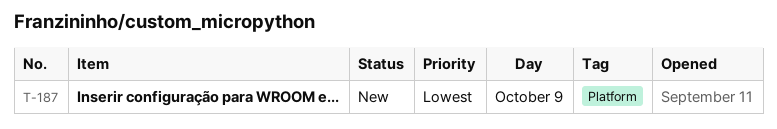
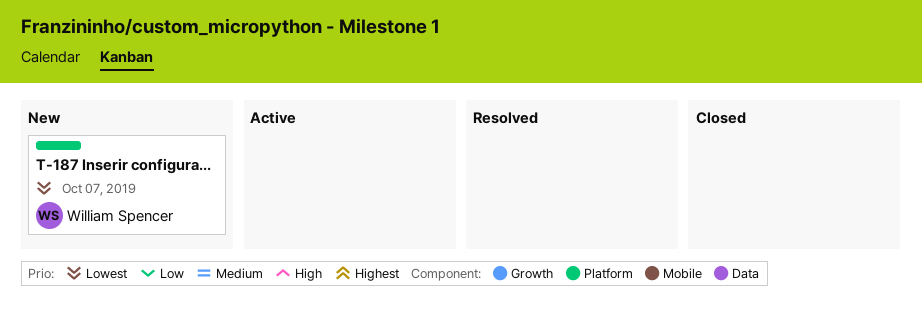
T-187, day: Oct 9 -> Oct 7

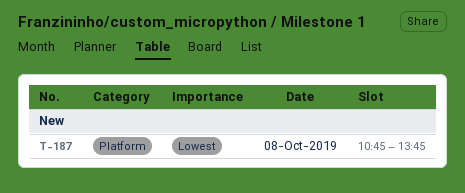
T-187, day: Oct 7 -> Oct 8

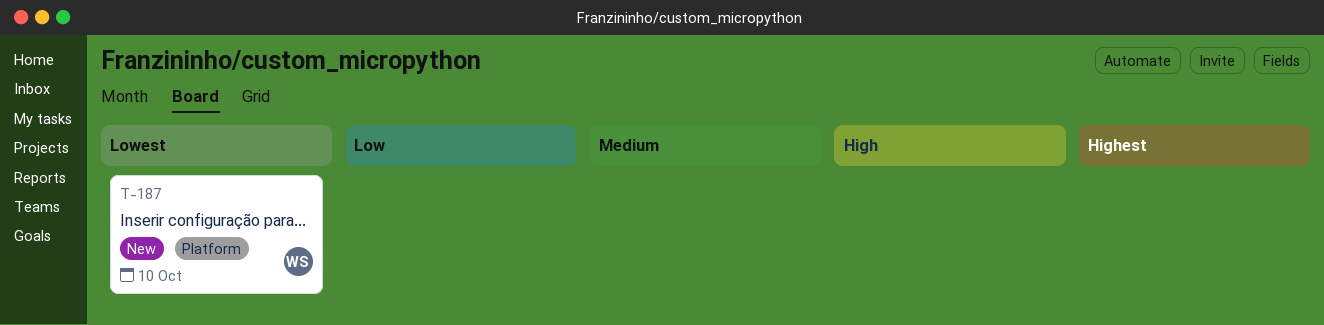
T-187, day: Oct 8 -> Oct 10

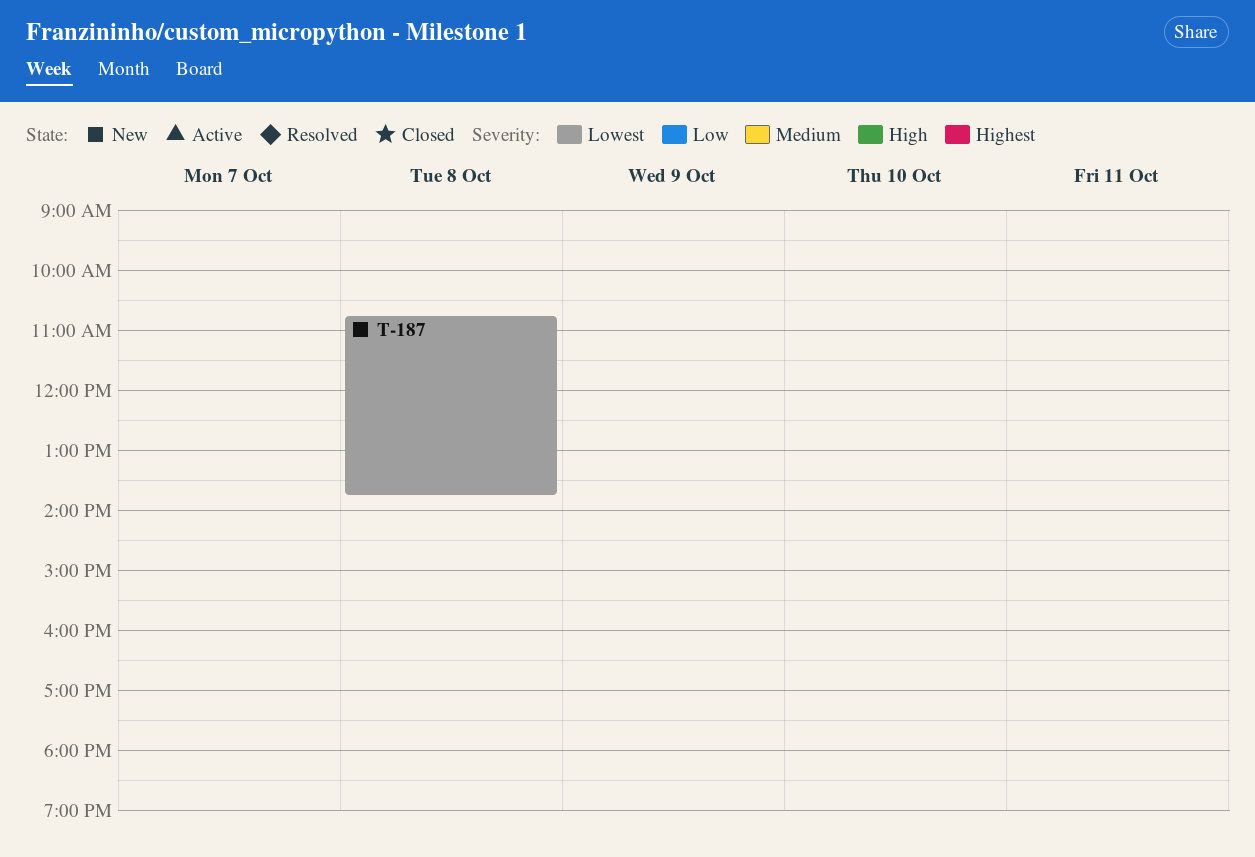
T-187, day: Oct 10 -> Oct 8

